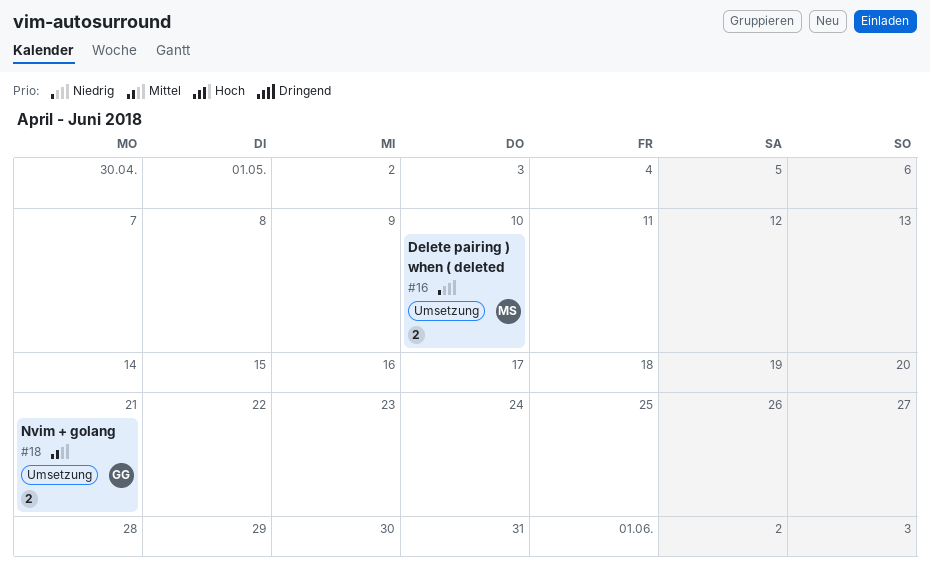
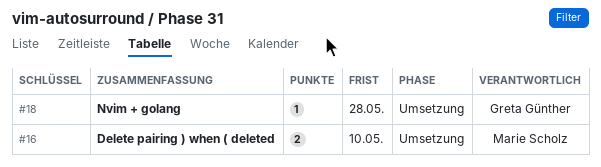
#18, estimate: 2 -> 1
#18, due: May 21 -> May 28

